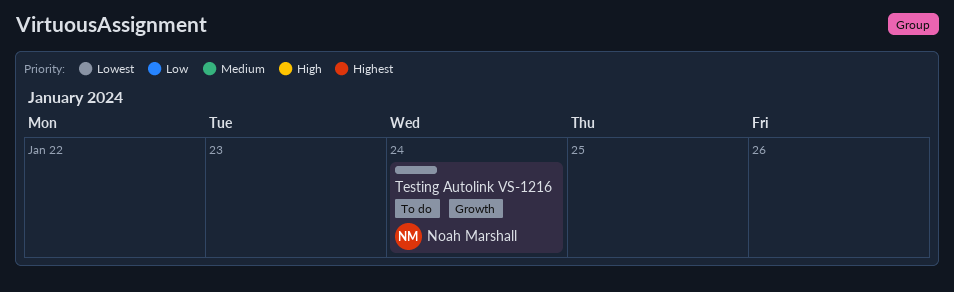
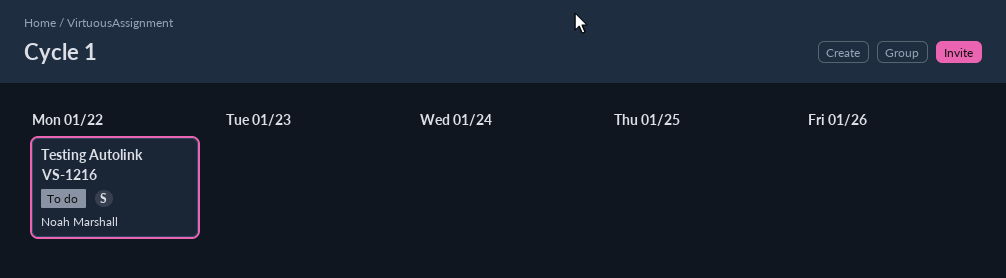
Testing Autolink VS-1216, due: Jan 24 -> Jan 22

